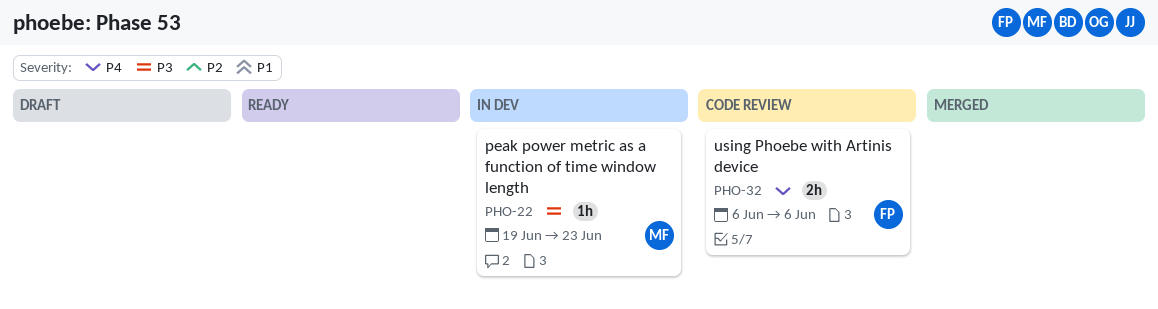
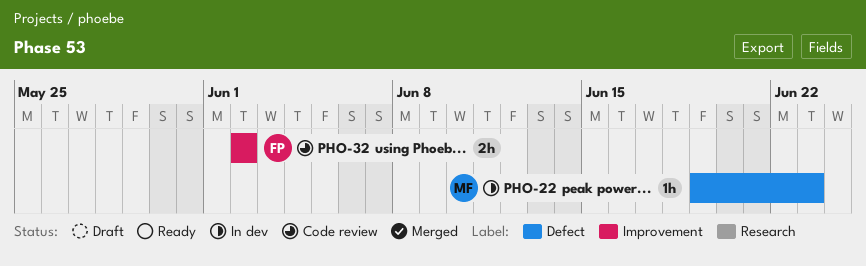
PHO-32, start: Jun 6 -> Jun 2
PHO-32, due: Jun 6 -> Jun 2

